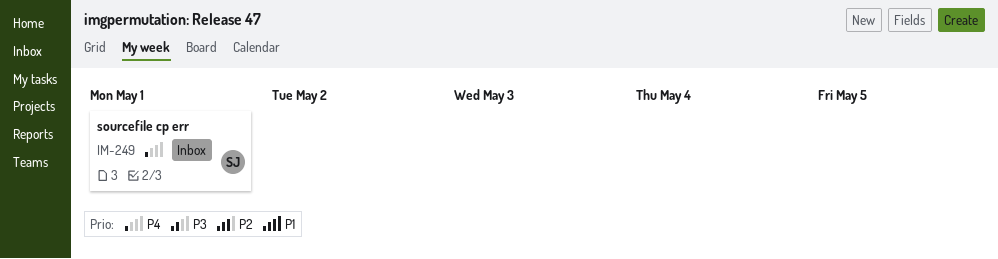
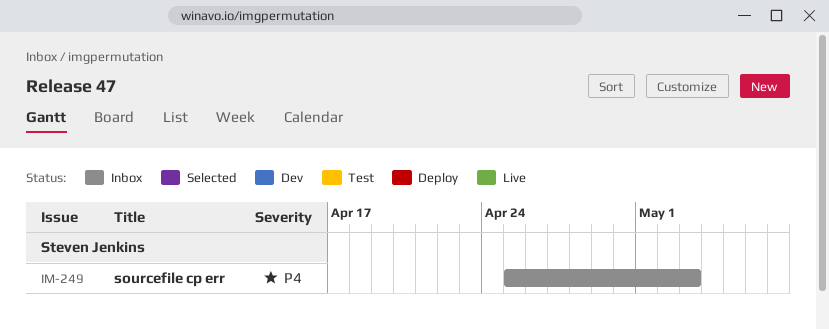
IM-249, due: May 1 -> May 3

